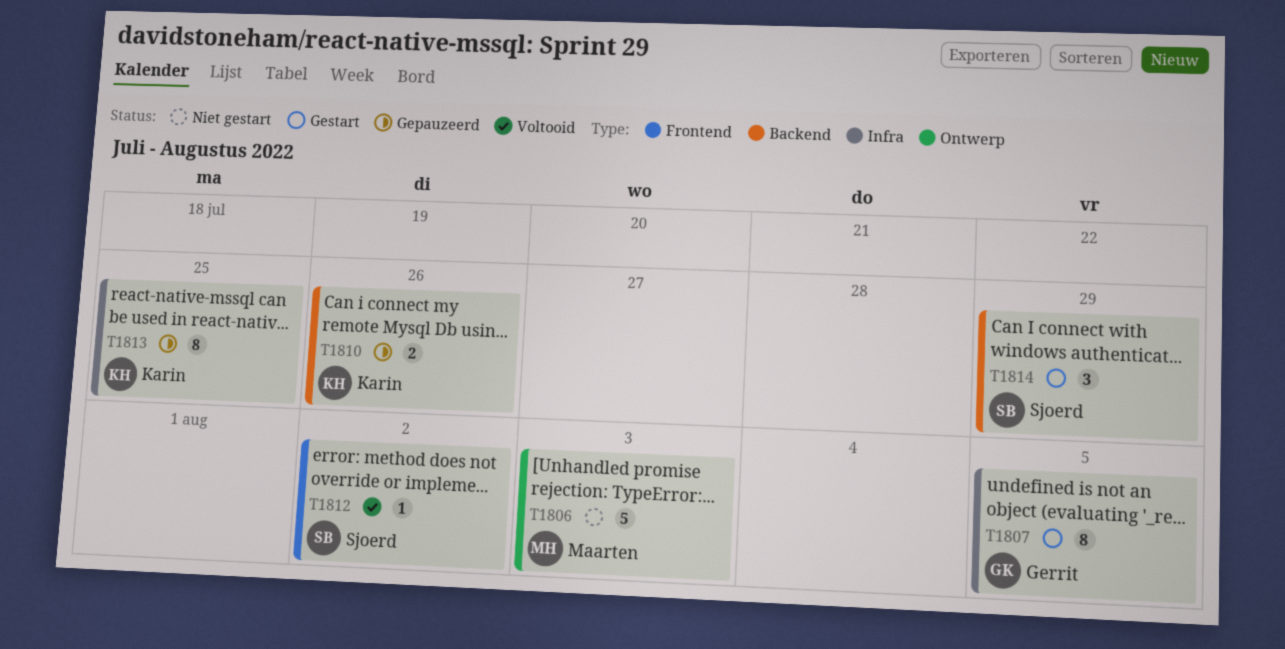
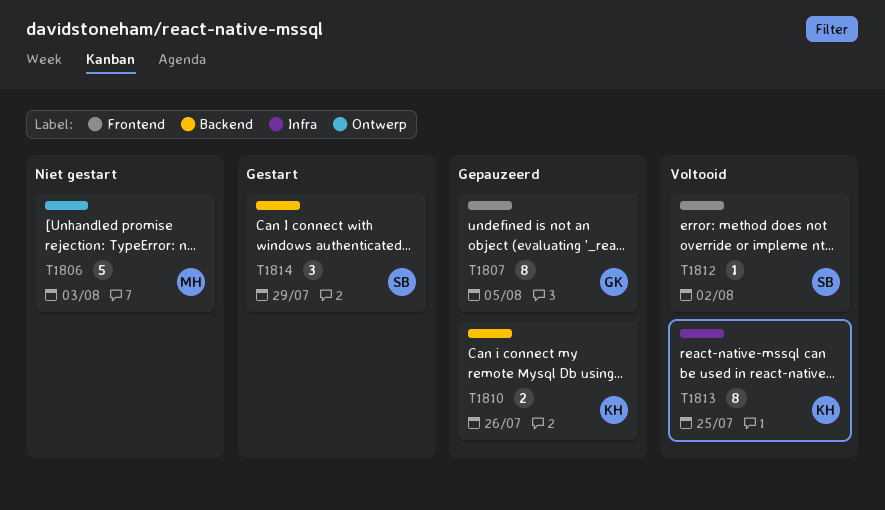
T1807, status: Gestart -> Gepauzeerd
T1807, label: Infra -> Frontend
T1813, status: Gepauzeerd -> Voltooid

